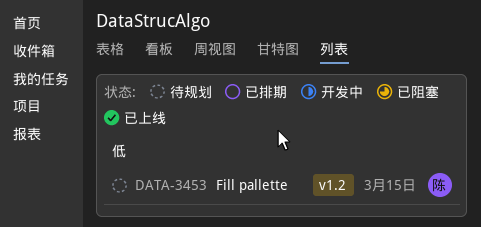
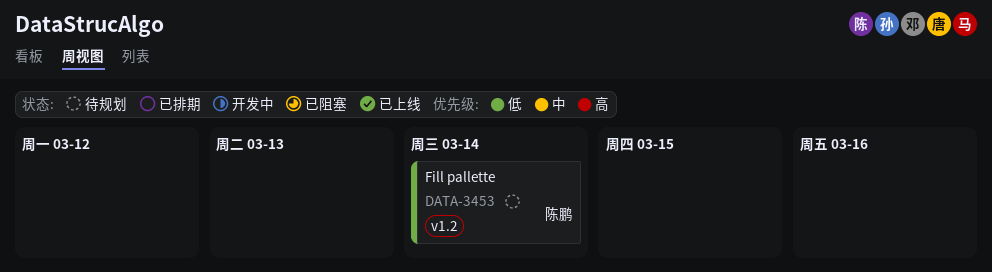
DATA-3453, due: Mar 15 -> Mar 14

